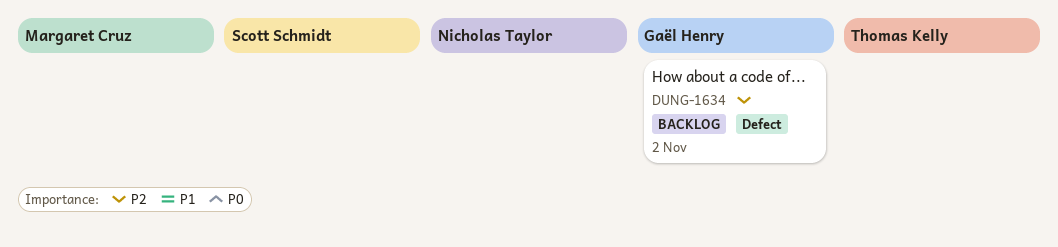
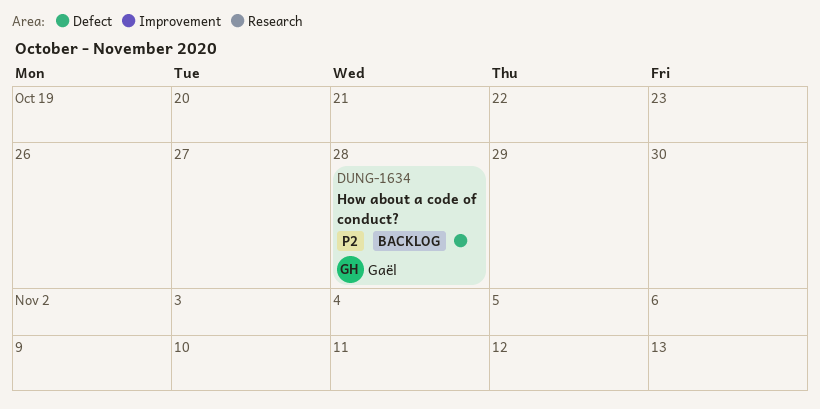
DUNG-1634, due: Nov 2 -> Oct 28

